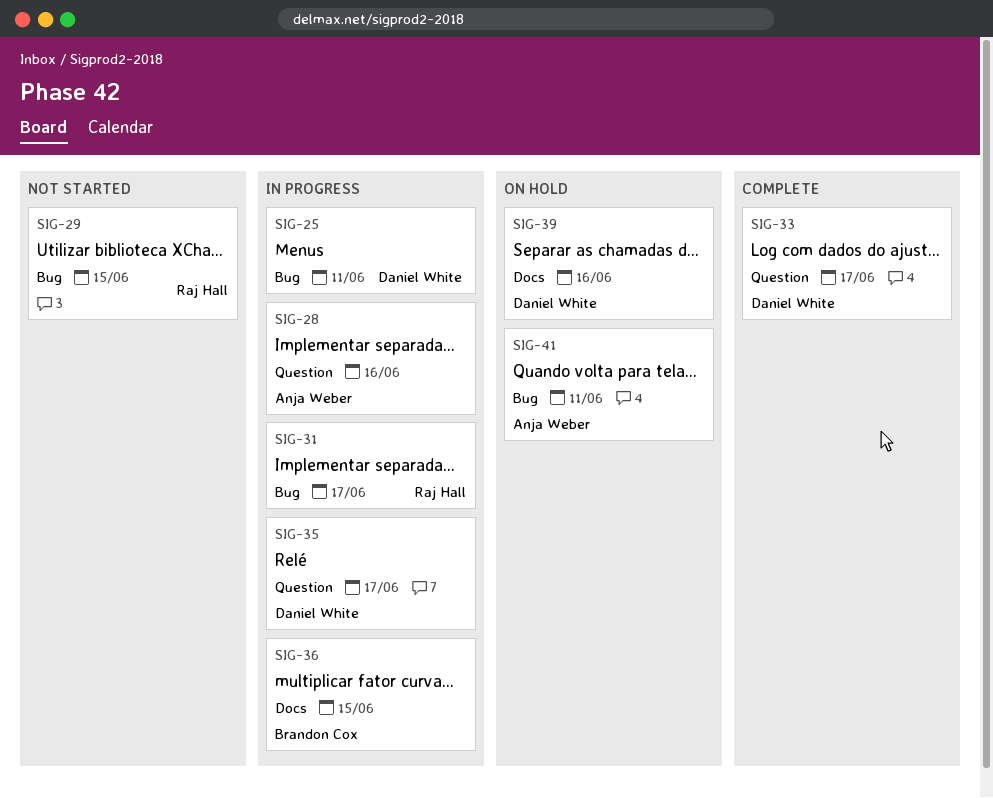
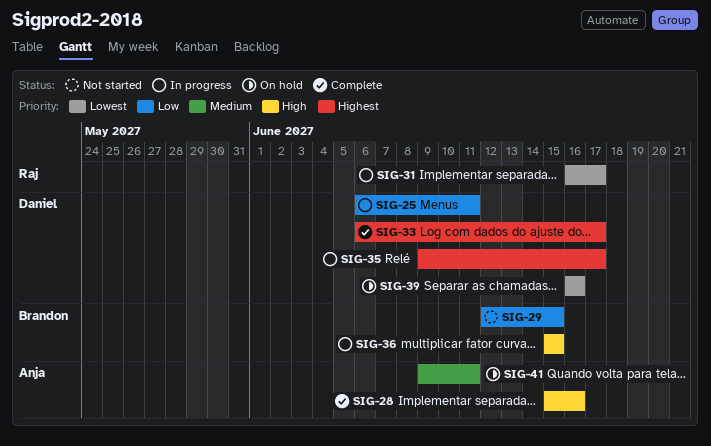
SIG-28, status: In progress -> Complete
SIG-29, owner: Raj Hall -> Brandon Cox

